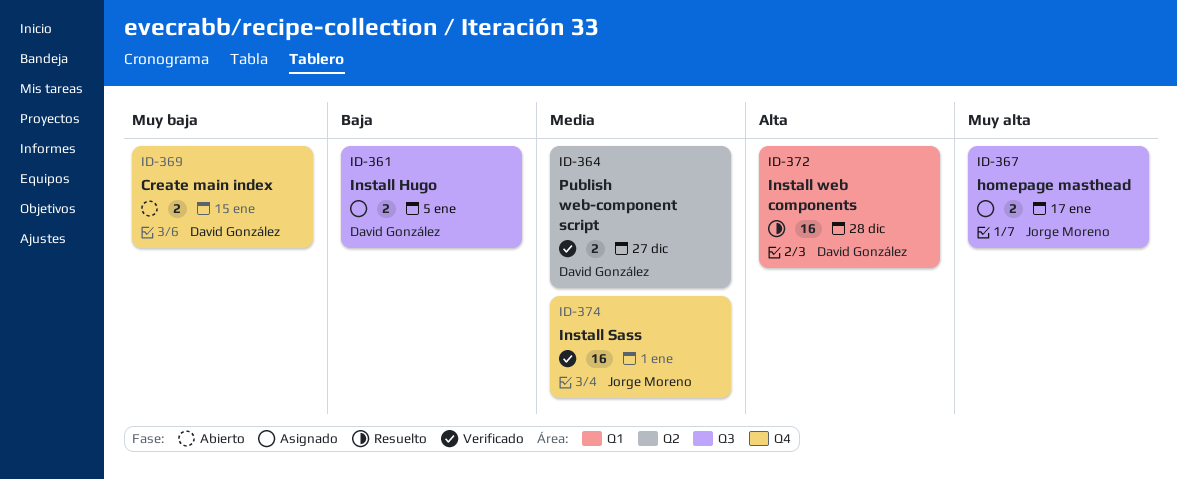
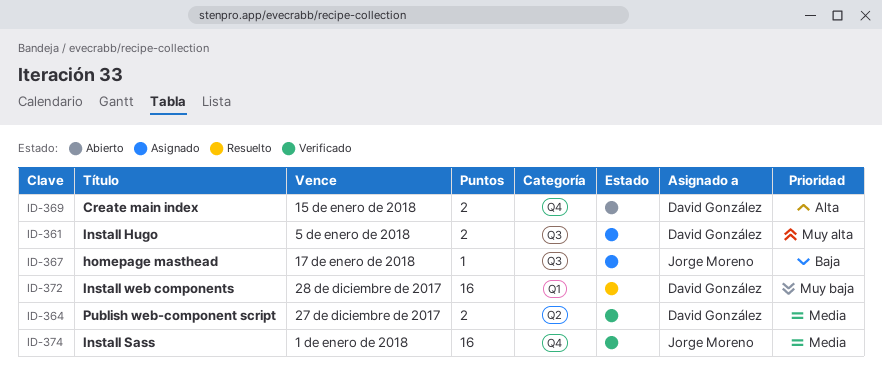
ID-361, priority: Baja -> Muy alta
ID-367, priority: Muy alta -> Baja
ID-367, estimate: 2 -> 1
ID-369, priority: Muy baja -> Alta
ID-372, priority: Alta -> Muy baja

